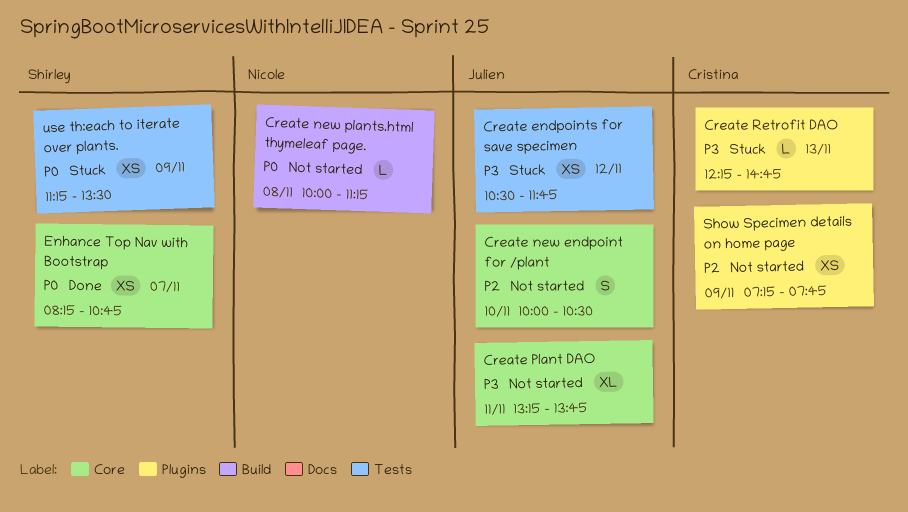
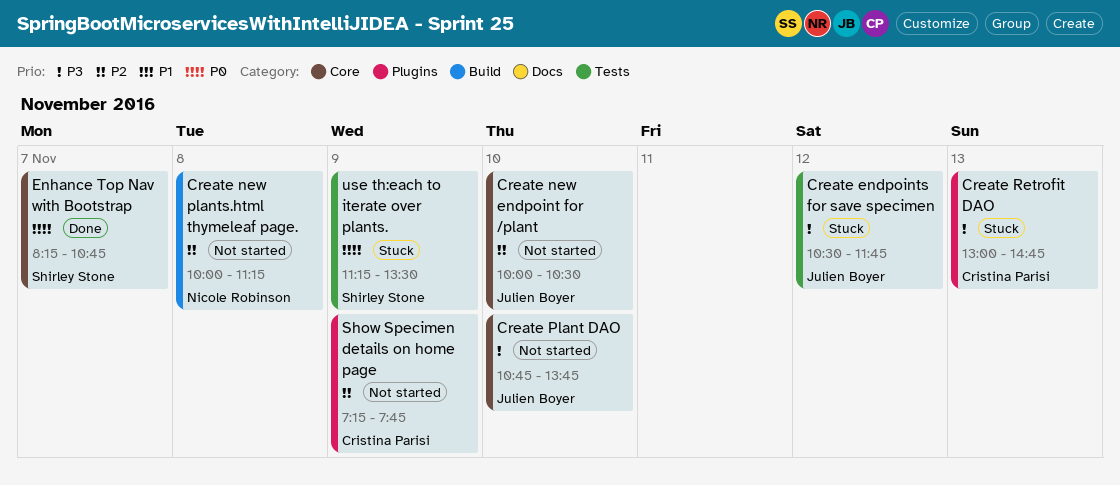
Create new plants.html thymeleaf page., priority: P0 -> P2
Create Plant DAO, day: Nov 11 -> Nov 10
Create Plant DAO, begins: 13:15 -> 10:45
Create Retrofit DAO, begins: 12:15 -> 13:00

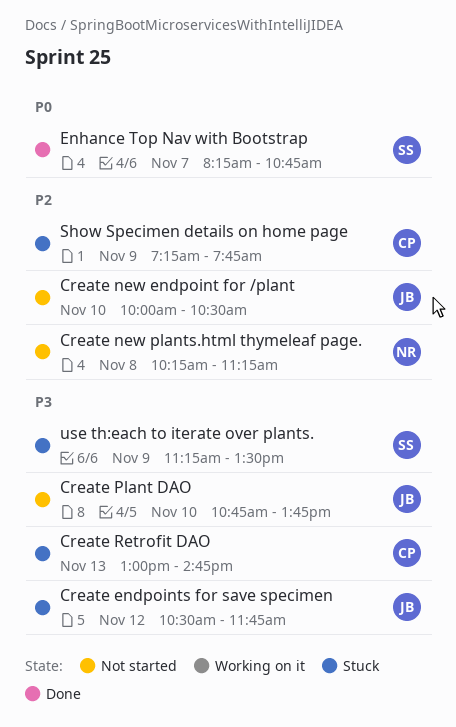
Create new plants.html thymeleaf page., begins: 10:00 -> 10:15
Show Specimen details on home page, status: Not started -> Stuck
use th:each to iterate over plants., priority: P0 -> P3

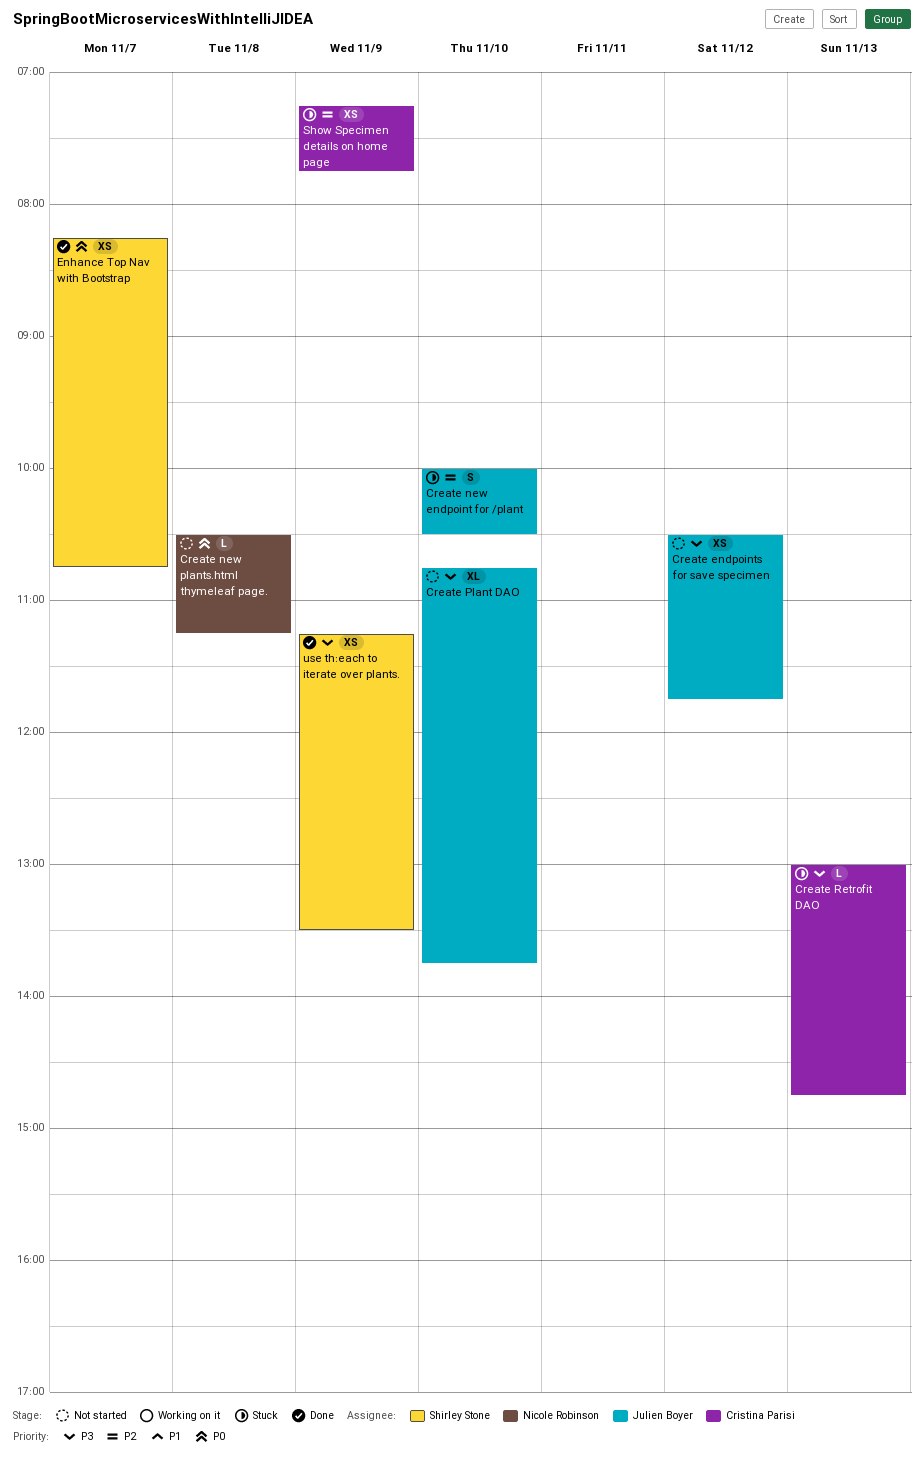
Create endpoints for save specimen, status: Stuck -> Not started
Create new endpoint for /plant, status: Not started -> Stuck
Create new plants.html thymeleaf page., priority: P2 -> P0
Create new plants.html thymeleaf page., begins: 10:15 -> 10:30
use th:each to iterate over plants., status: Stuck -> Done

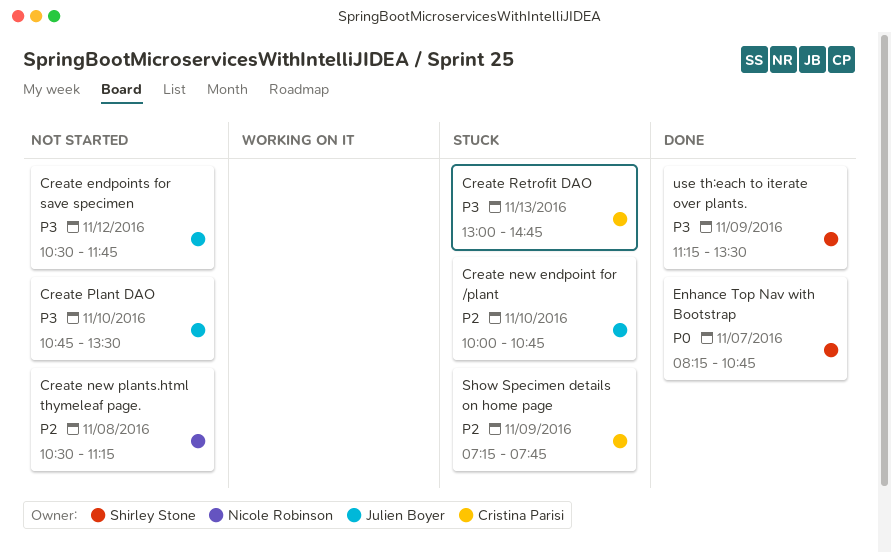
Create new endpoint for /plant, ends: 10:30 -> 10:45
Create new plants.html thymeleaf page., priority: P0 -> P2
Create Plant DAO, ends: 13:45 -> 13:30

